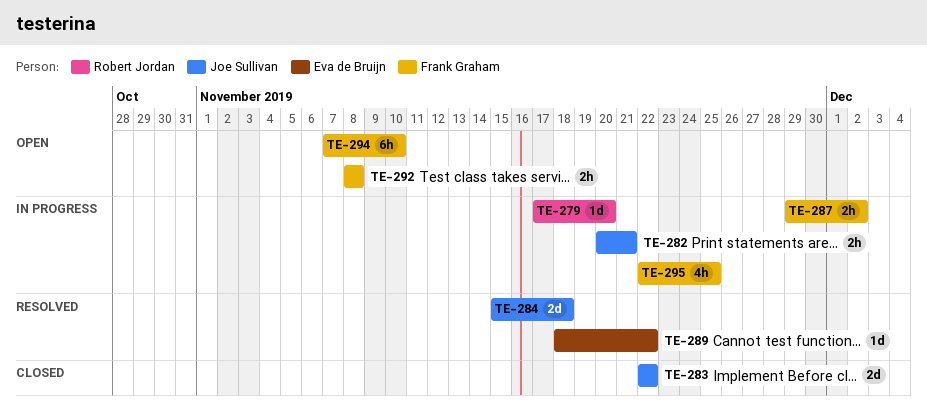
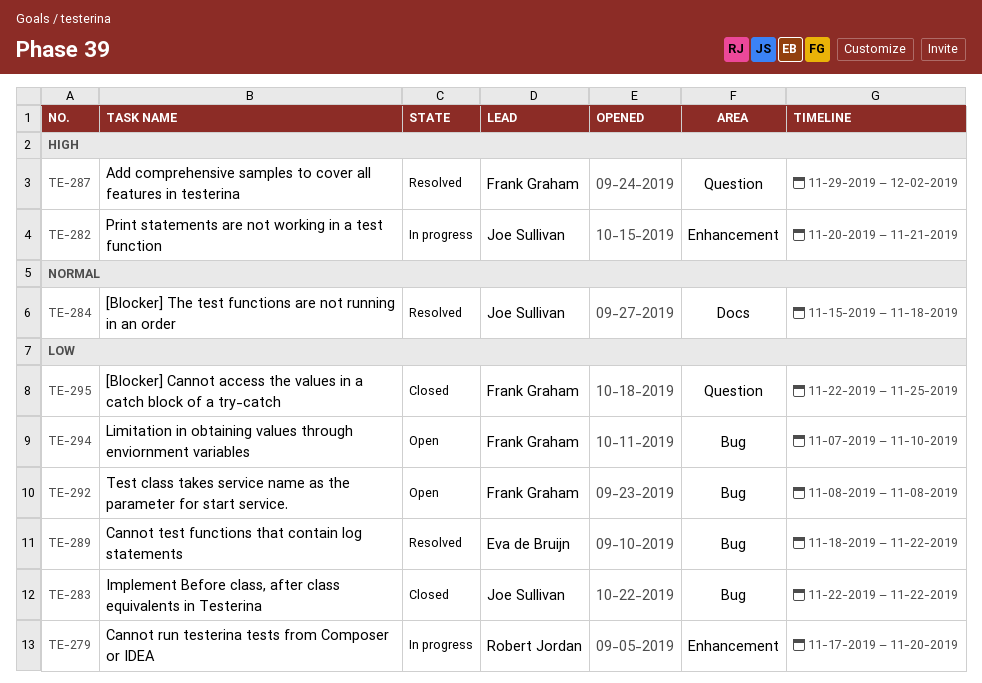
TE-287, status: In progress -> Resolved
TE-295, status: In progress -> Closed

